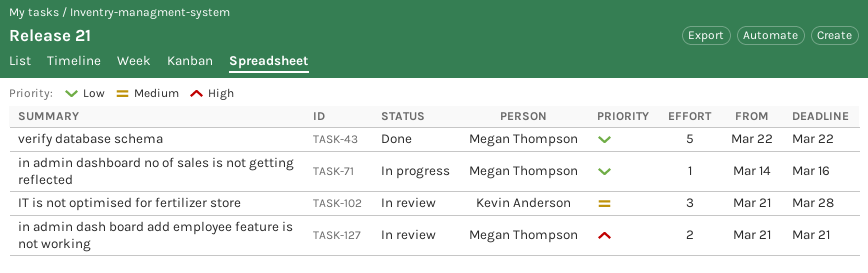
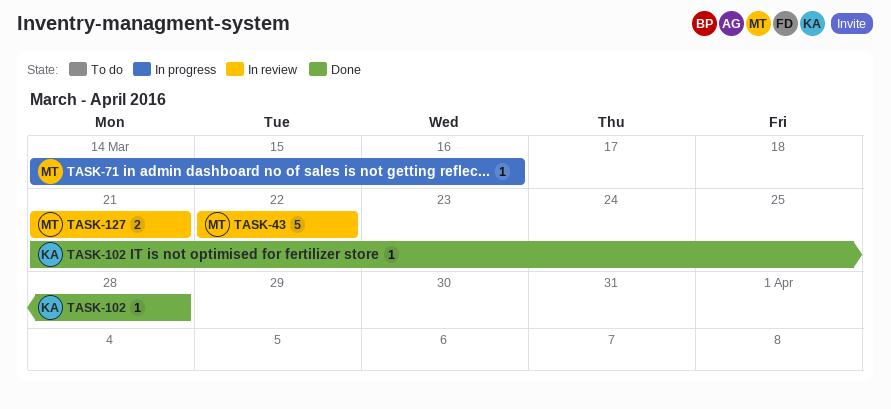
TASK-43, status: Done -> In review
TASK-102, status: In review -> Done
TASK-102, estimate: 3 -> 1

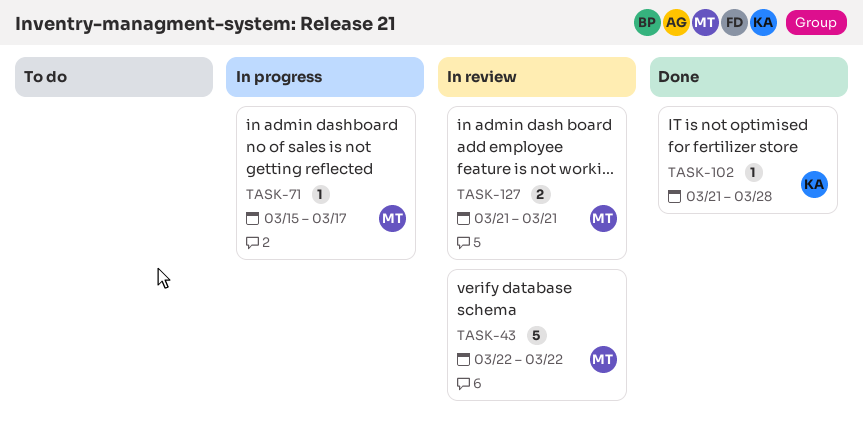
TASK-71, start: Mar 14 -> Mar 15
TASK-71, due: Mar 16 -> Mar 17

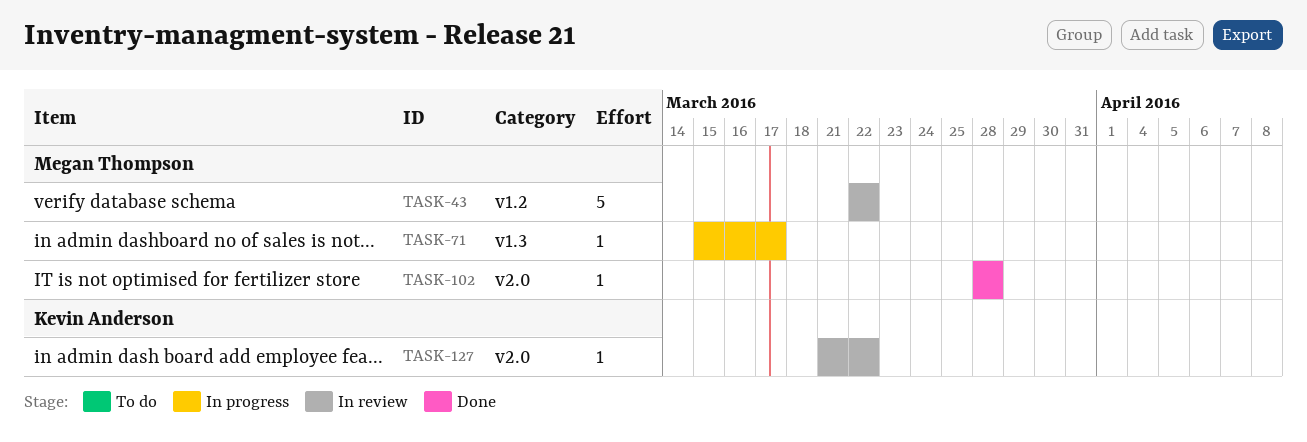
TASK-102, owner: Kevin Anderson -> Megan Thompson
TASK-102, start: Mar 21 -> Mar 28
TASK-127, owner: Megan Thompson -> Kevin Anderson
TASK-127, estimate: 2 -> 1
TASK-127, due: Mar 21 -> Mar 22

